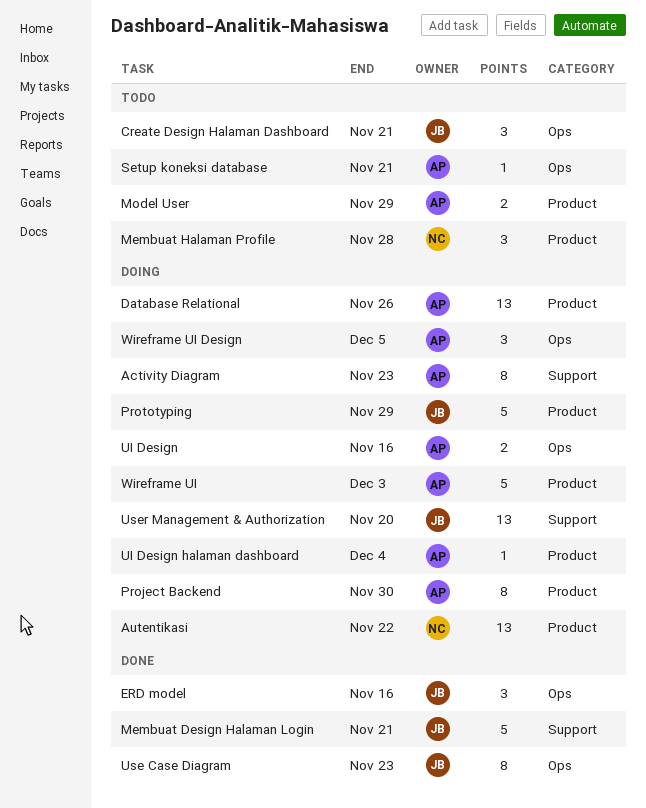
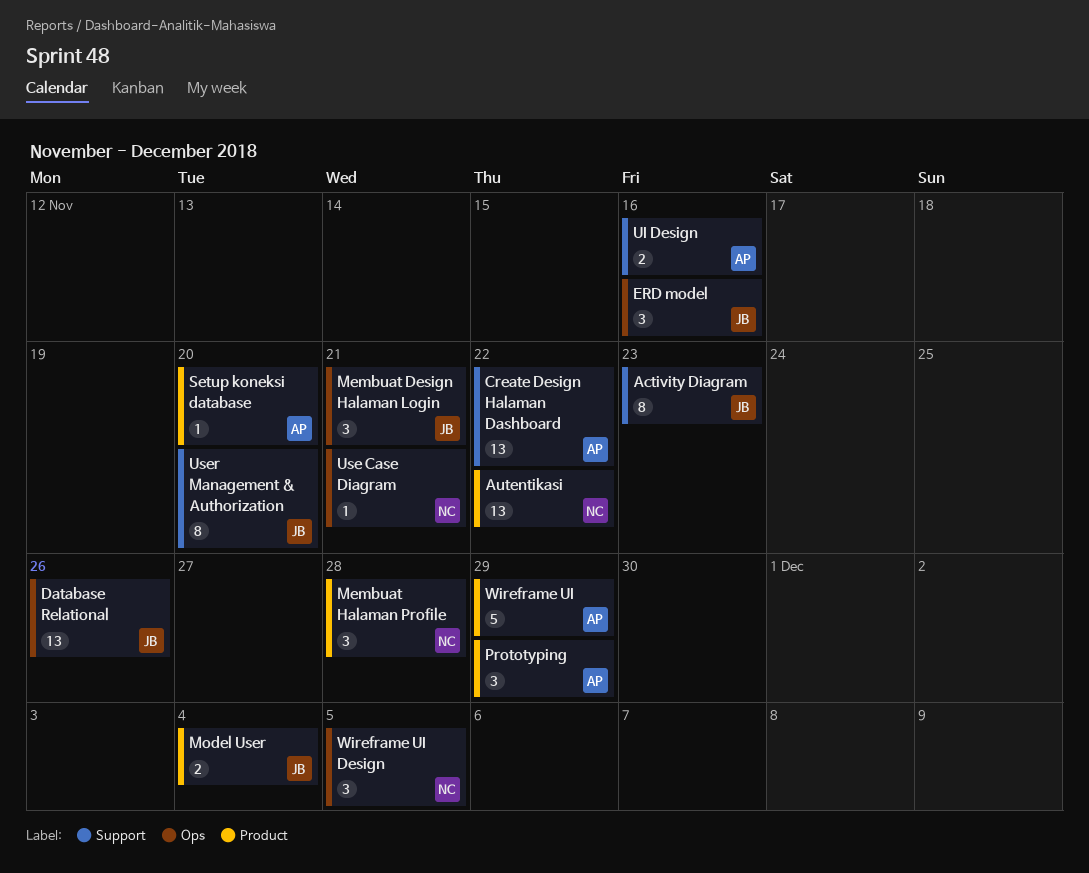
Activity Diagram, owner: AP -> JB
Create Design Halaman Dashboard, owner: JB -> AP
Create Design Halaman Dashboard, label: Ops -> Support
Create Design Halaman Dashboard, estimate: 3 -> 13
Create Design Halaman Dashboard, due: Nov 21 -> Nov 22
Database Relational, owner: AP -> JB
Database Relational, label: Product -> Ops
Membuat Design Halaman Login, label: Support -> Ops
Membuat Design Halaman Login, estimate: 5 -> 3
Model User, owner: AP -> JB
Model User, due: Nov 29 -> Dec 4
Project Backend: present -> none
Prototyping, owner: JB -> AP
Prototyping, estimate: 5 -> 3
Setup koneksi database, label: Ops -> Product
Setup koneksi database, due: Nov 21 -> Nov 20
UI Design, label: Ops -> Support
UI Design halaman dashboard: present -> none
Use Case Diagram, owner: JB -> NC
Use Case Diagram, estimate: 8 -> 1
Use Case Diagram, due: Nov 23 -> Nov 21
User Management & Authorization, estimate: 13 -> 8
Wireframe UI, due: Dec 3 -> Nov 29
Wireframe UI Design, owner: AP -> NC

